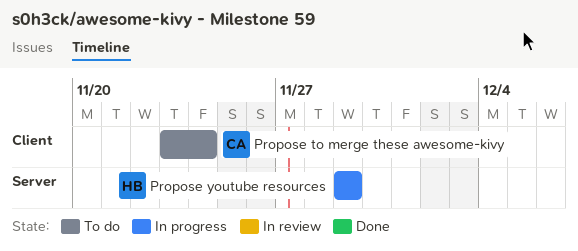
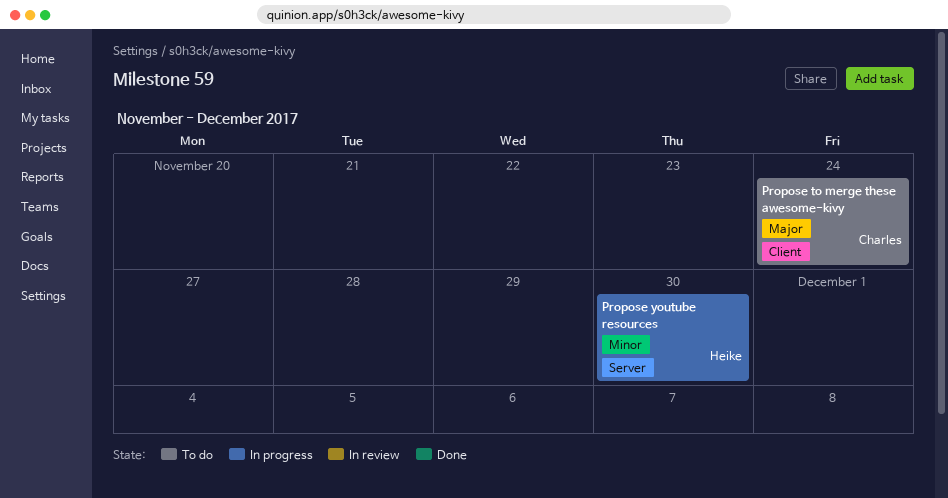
Propose youtube resources, due: Nov 29 -> Nov 30

